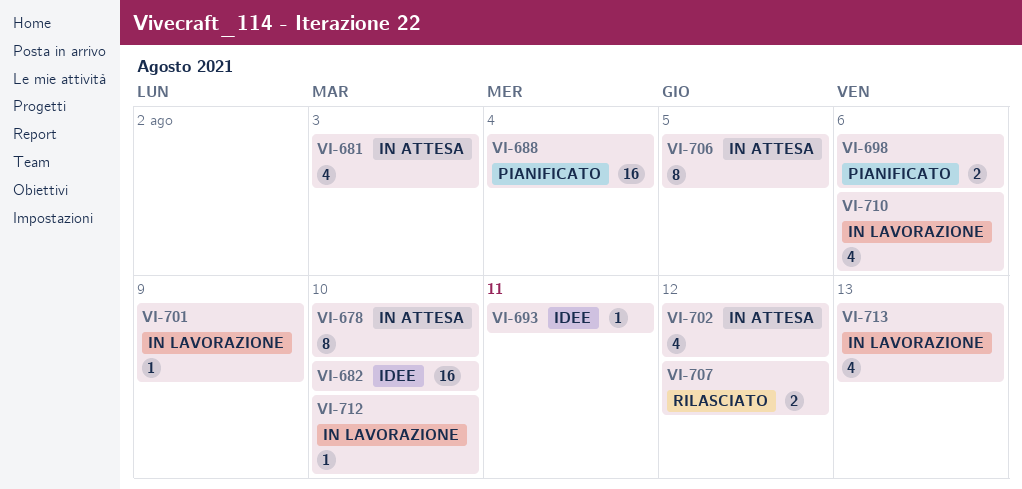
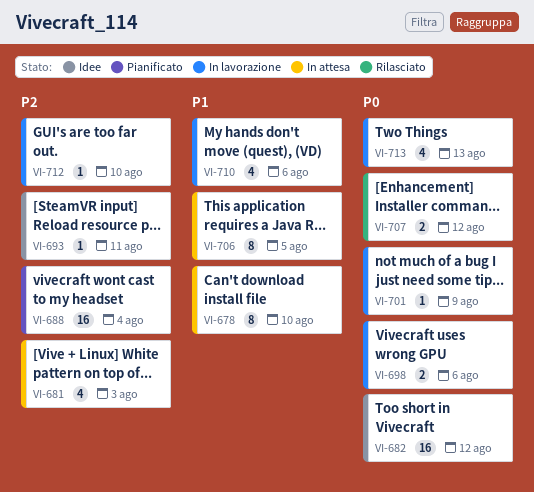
VI-682, due: Aug 10 -> Aug 12
VI-698, status: Pianificato -> In lavorazione
VI-702: present -> none

